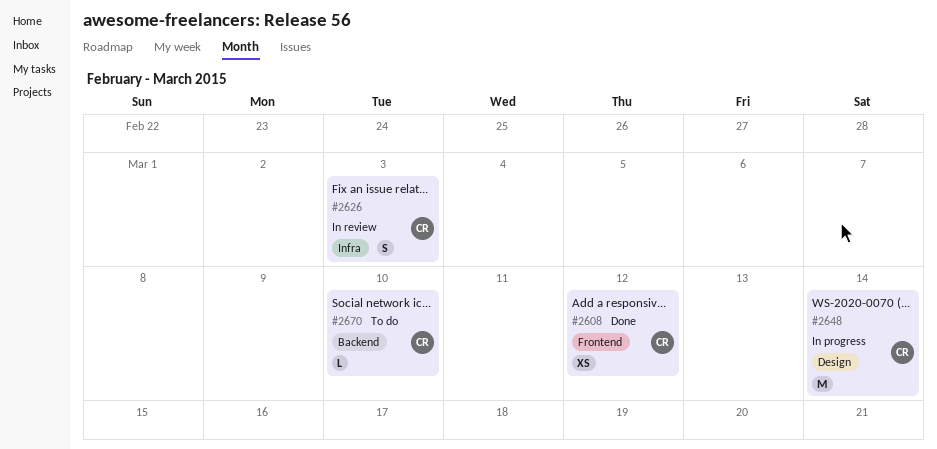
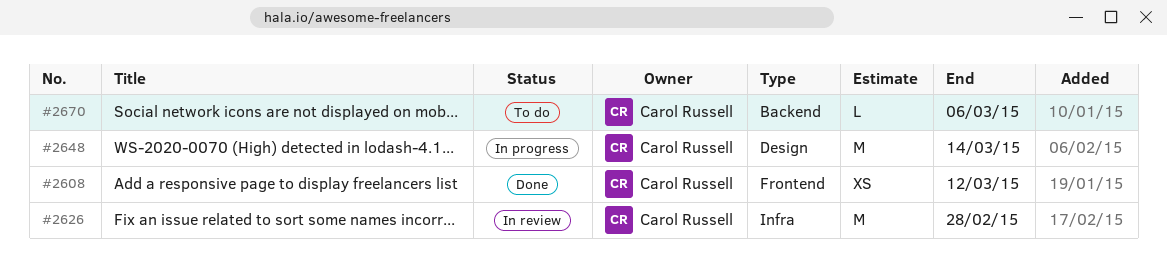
#2626, estimate: S -> M
#2626, due: Mar 3 -> Feb 28
#2670, due: Mar 10 -> Mar 6

